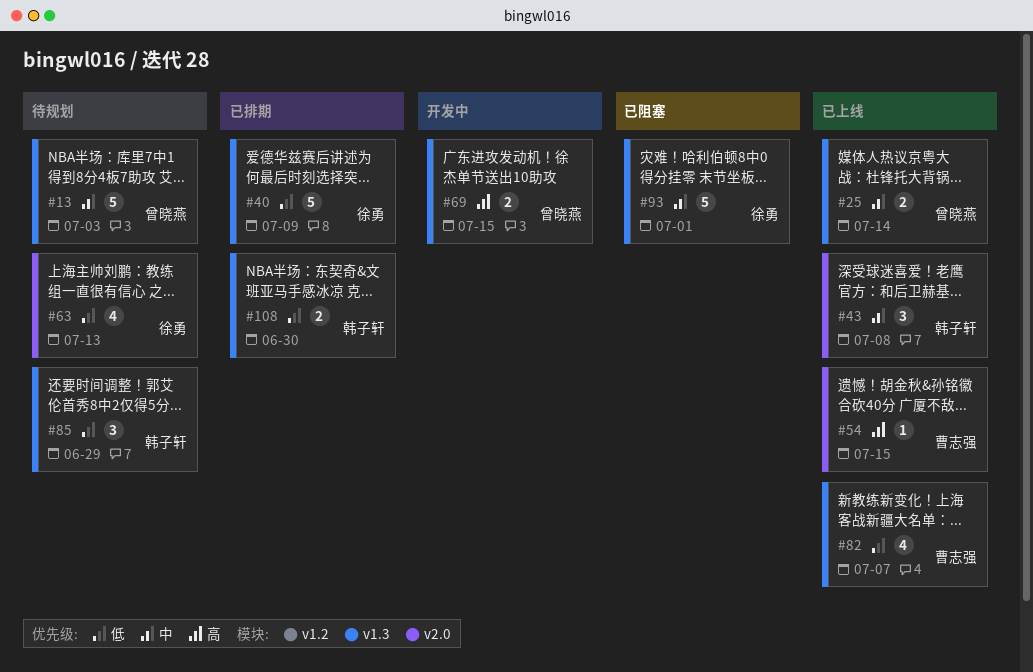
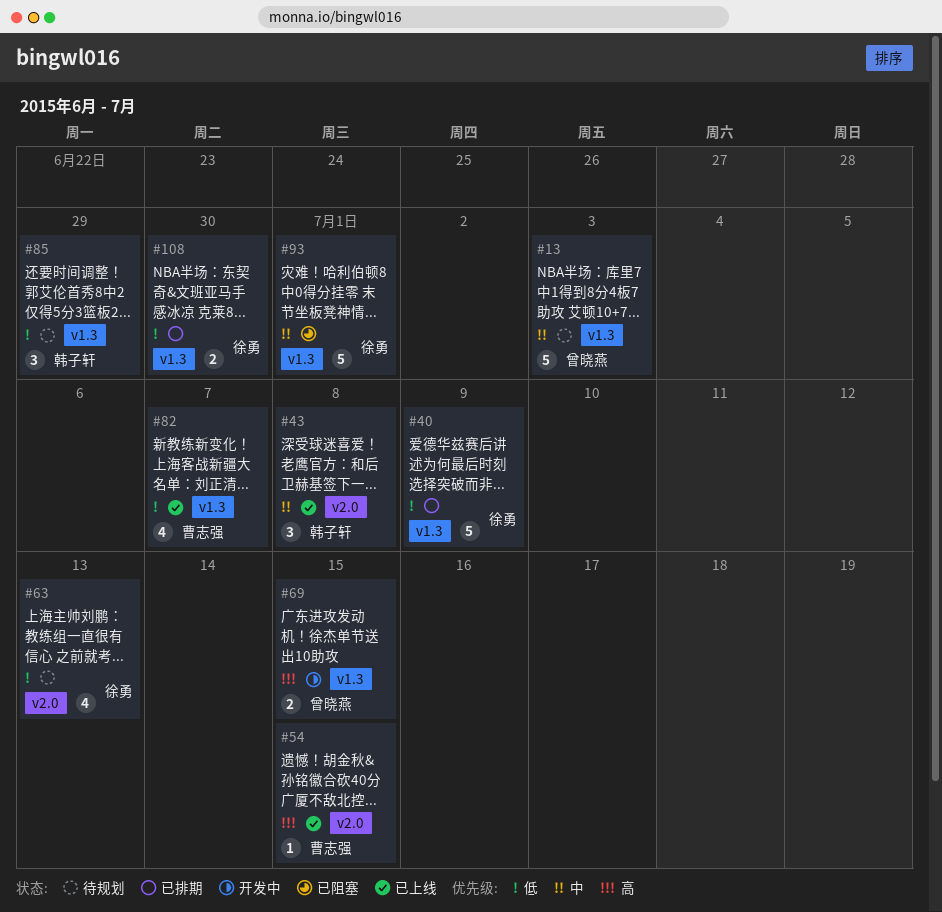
#25: present -> none
#108, owner: 韩子轩 -> 徐勇

